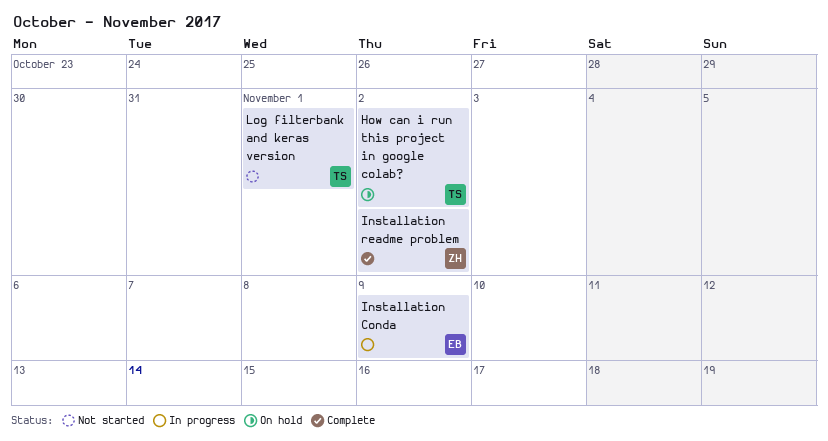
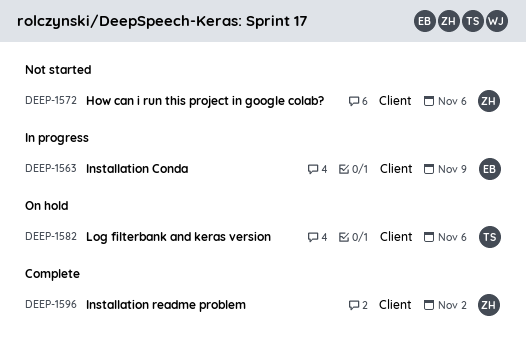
How can i run this project in google colab?, status: On hold -> Not started
How can i run this project in google colab?, owner: TS -> ZH
How can i run this project in google colab?, due: Nov 2 -> Nov 6
Log filterbank and keras version, status: Not started -> On hold
Log filterbank and keras version, due: Nov 1 -> Nov 6

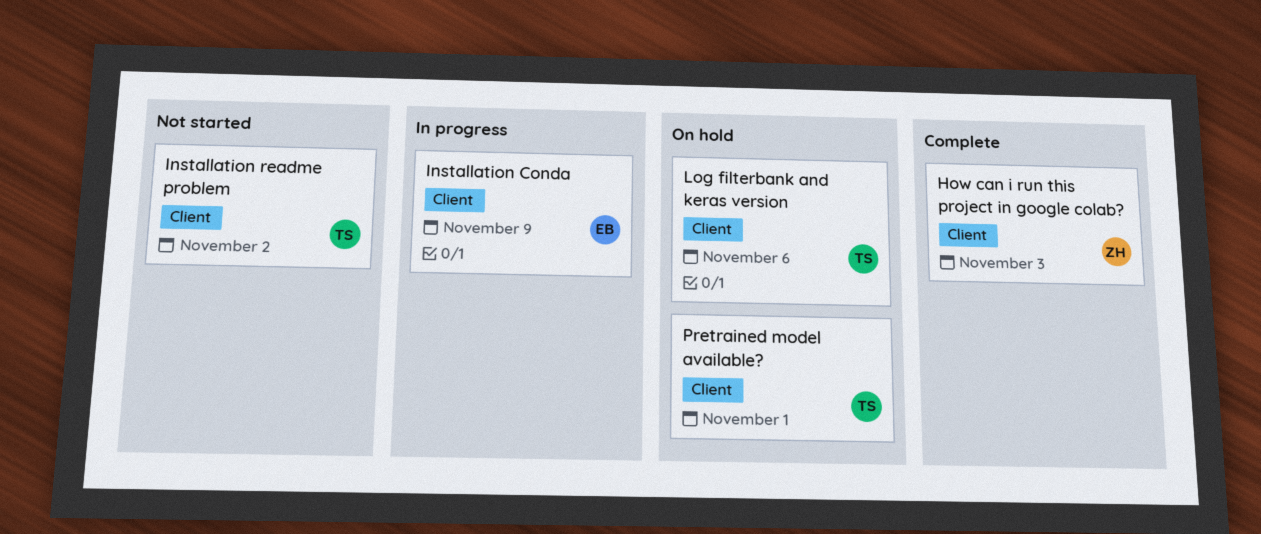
How can i run this project in google colab?, status: Not started -> Complete
How can i run this project in google colab?, due: Nov 6 -> Nov 3
Installation readme problem, status: Complete -> Not started
Installation readme problem, owner: ZH -> TS
Pretrained model available?: none -> present

